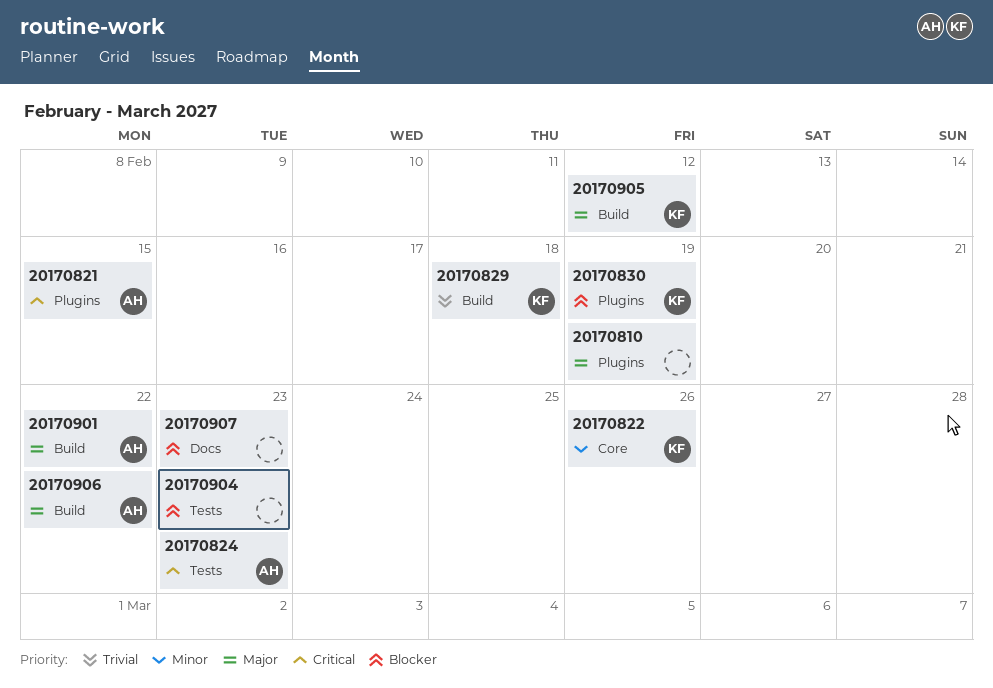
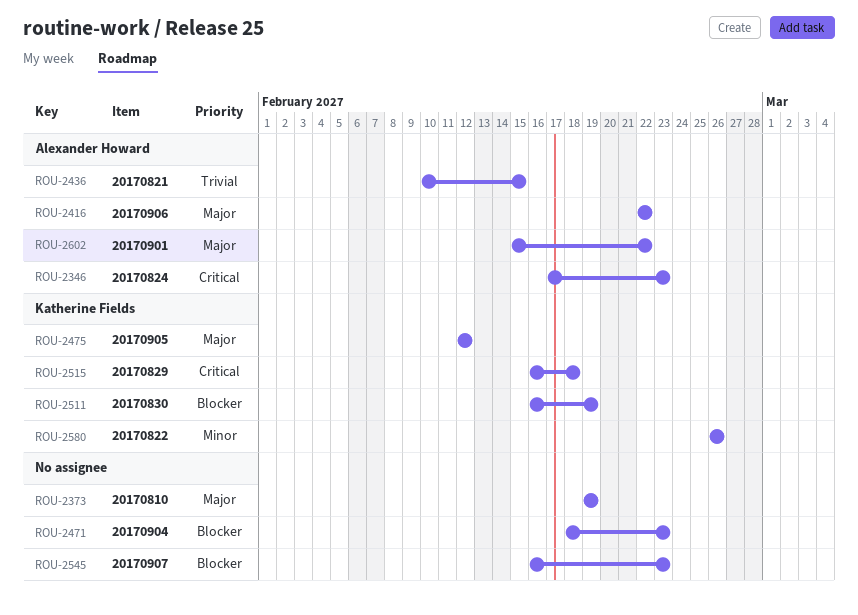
20170821, priority: Critical -> Trivial
20170829, priority: Trivial -> Critical

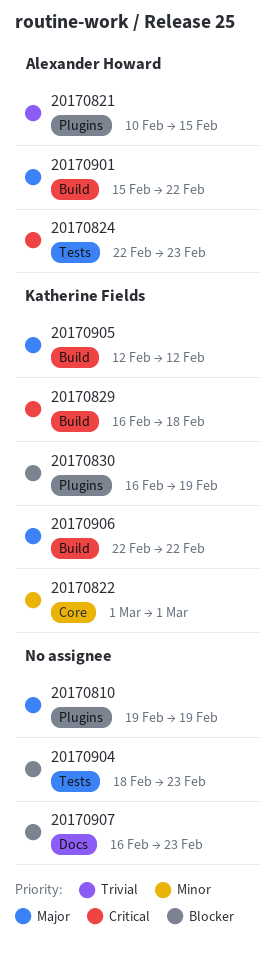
20170822, start: Feb 26 -> Mar 1
20170822, due: Feb 26 -> Mar 1
20170824, start: Feb 17 -> Feb 22
20170906, owner: Alexander Howard -> Katherine Fields

